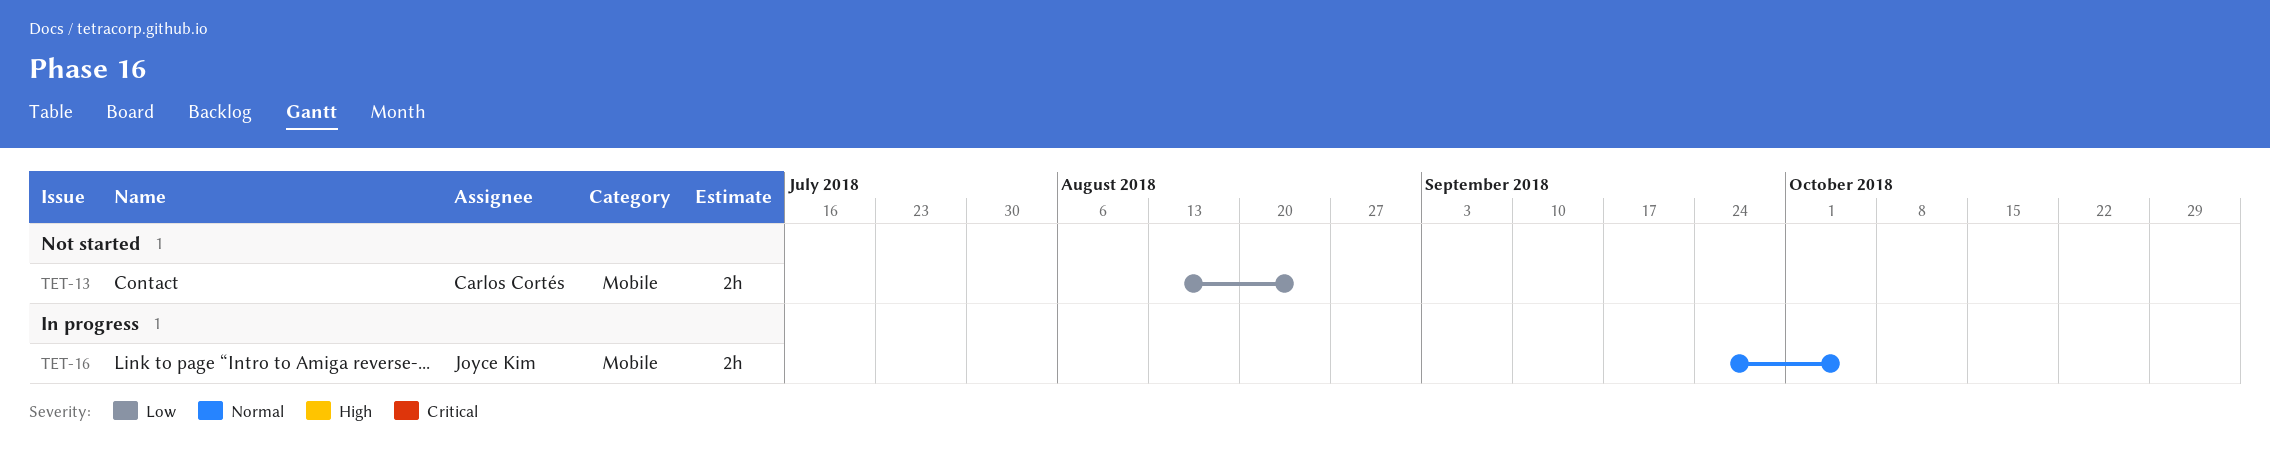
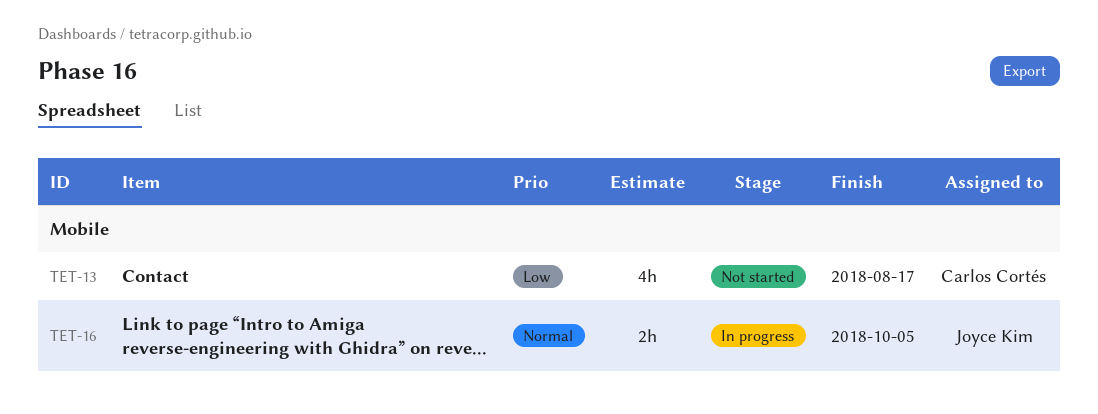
TET-13, estimate: 2h -> 4h
TET-13, due: Aug 24 -> Aug 17

